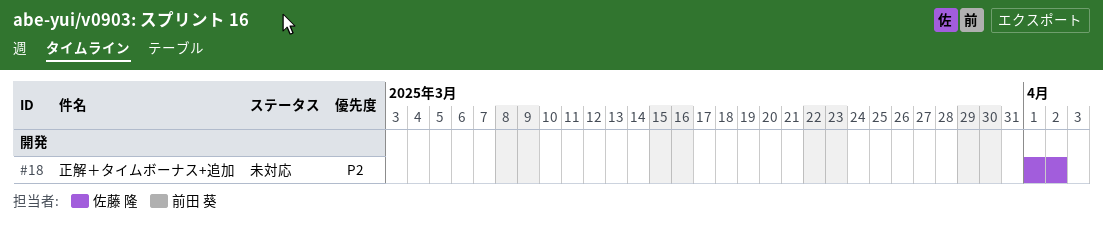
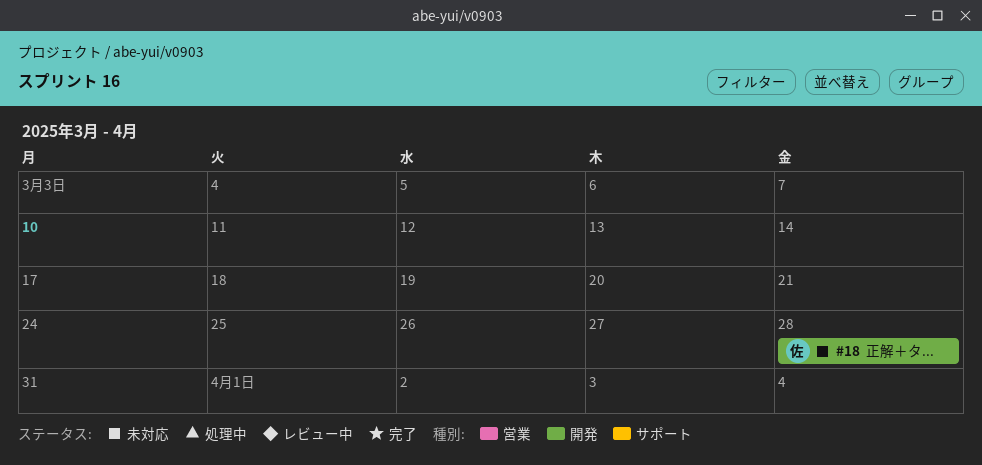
#18, start: Apr 1 -> Mar 28
#18, due: Apr 2 -> Mar 28

